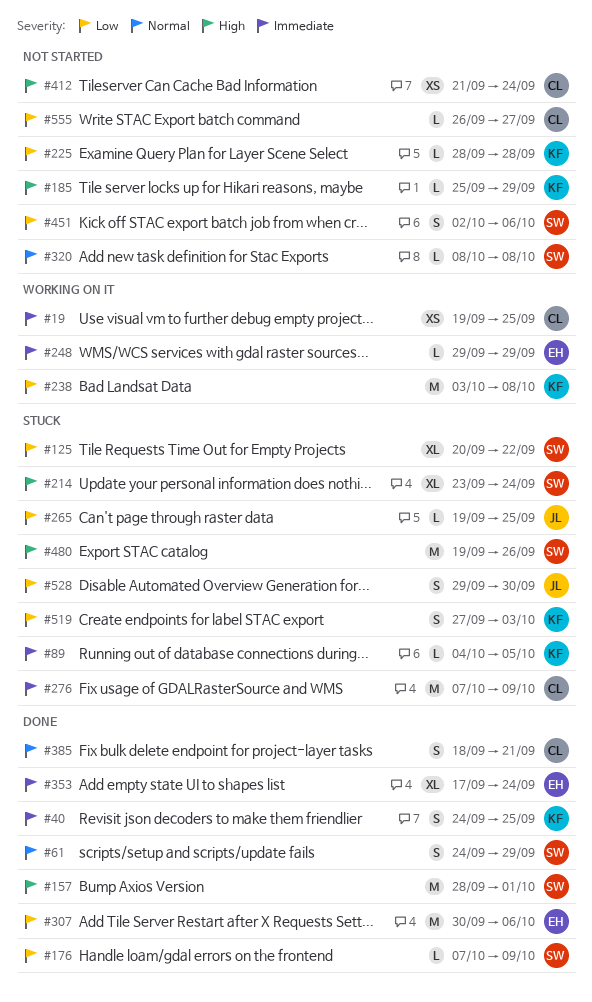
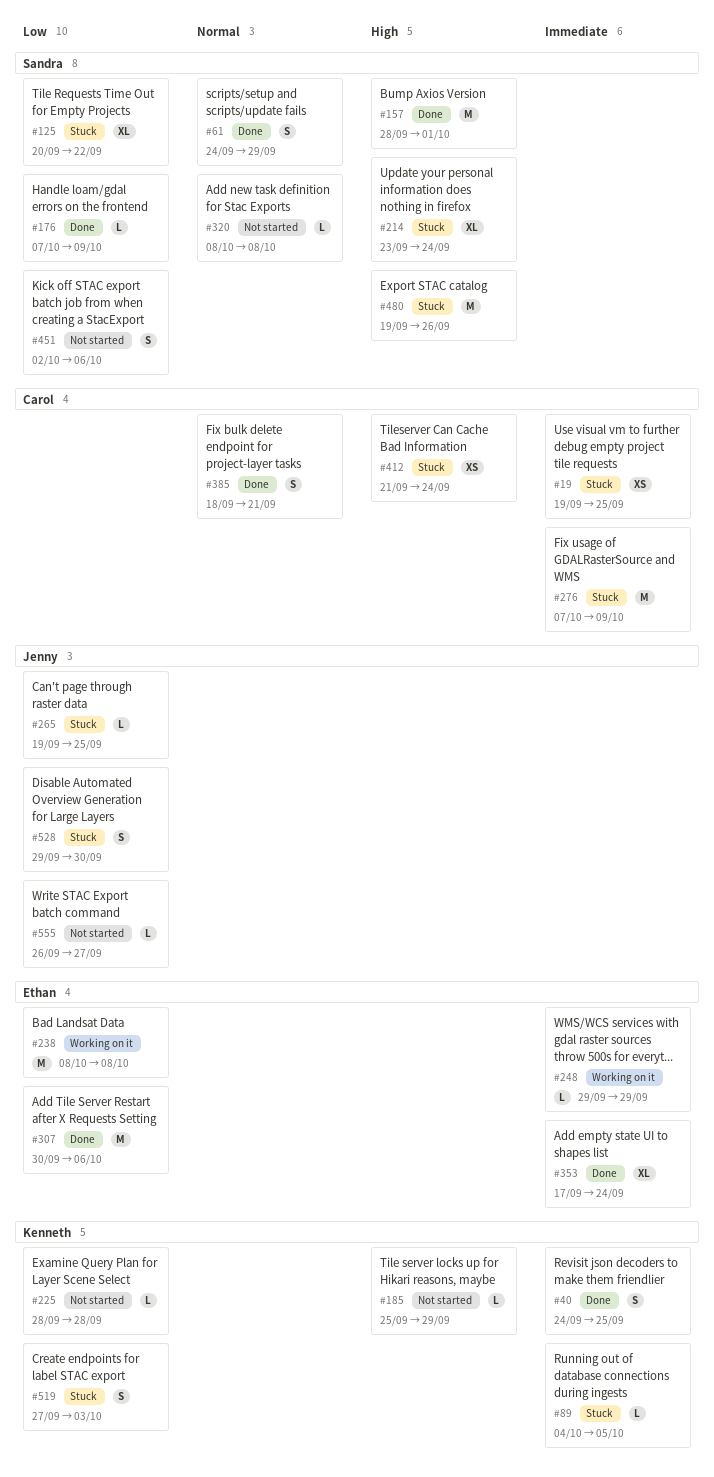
#19, status: Working on it -> Stuck
#238, owner: Kenneth -> Ethan
#238, start: Oct 3 -> Oct 8
#412, status: Not started -> Stuck
#555, owner: Carol -> Jenny

